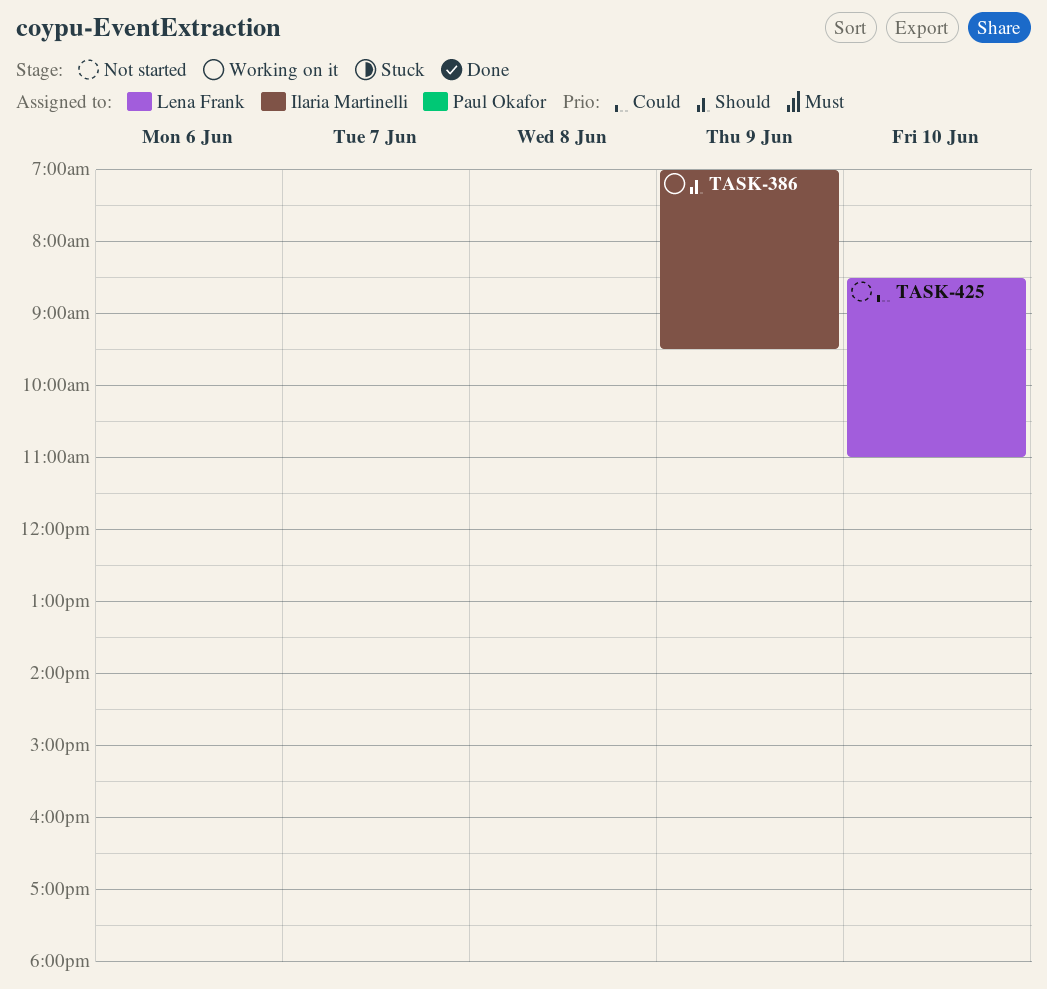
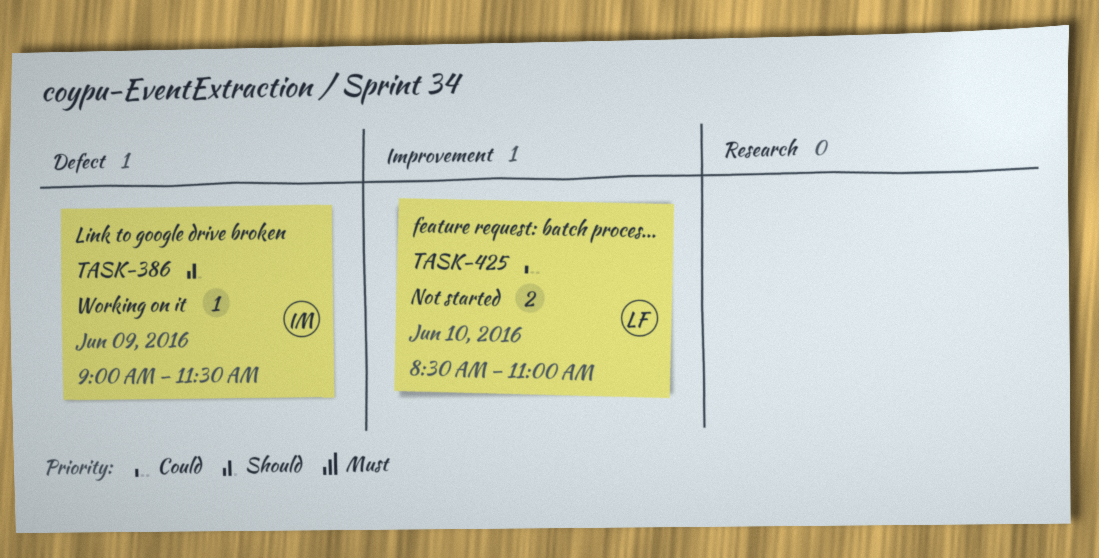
TASK-386, begins: 07:00 -> 09:00
TASK-386, ends: 09:30 -> 11:30

